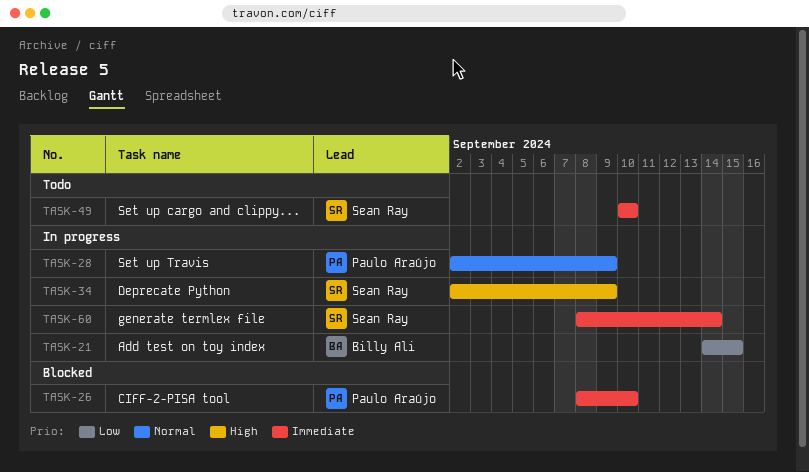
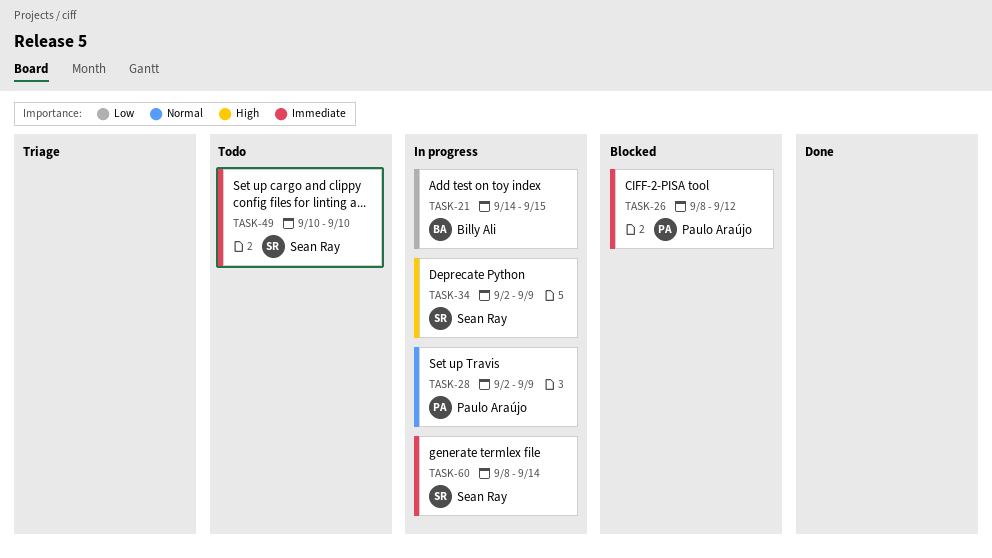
TASK-26, due: Sep 10 -> Sep 12

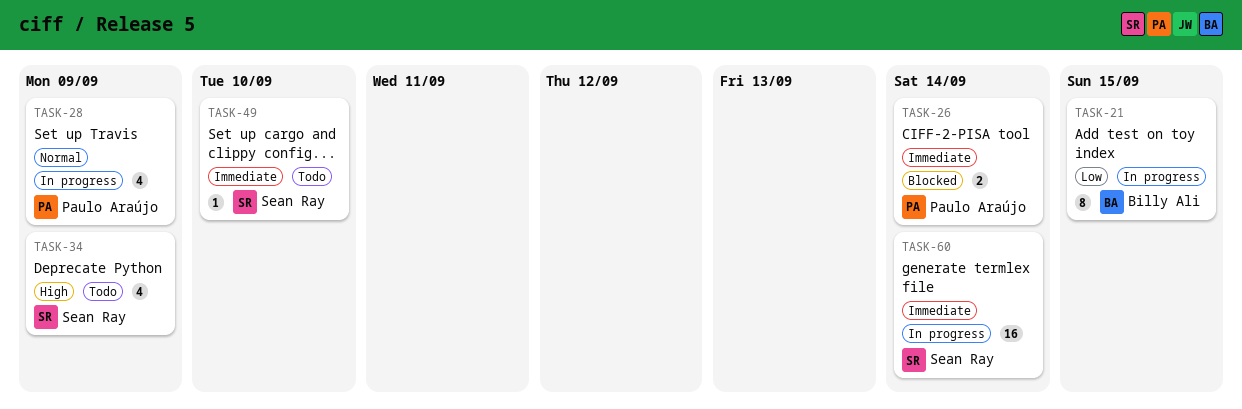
TASK-26, due: Sep 12 -> Sep 14
TASK-34, status: In progress -> Todo

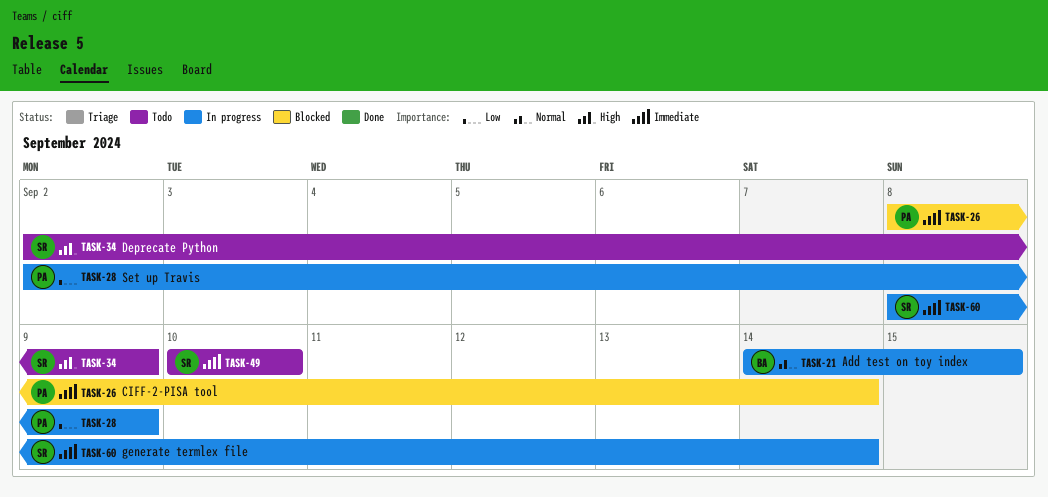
TASK-21, priority: Low -> Normal
TASK-28, priority: Normal -> Low

